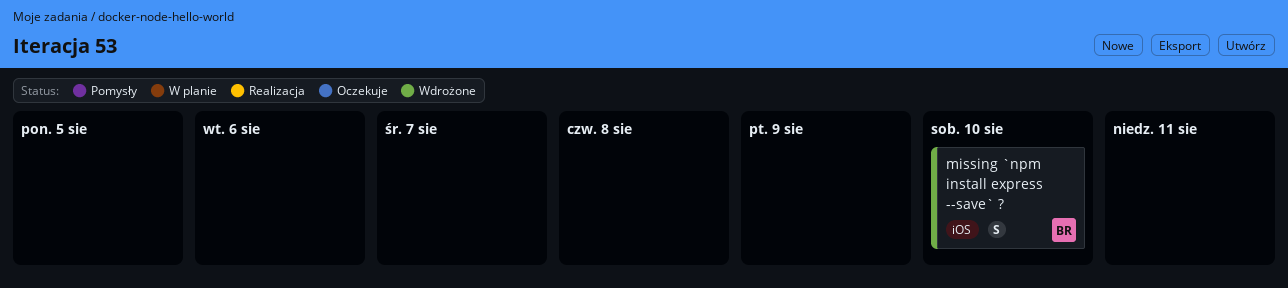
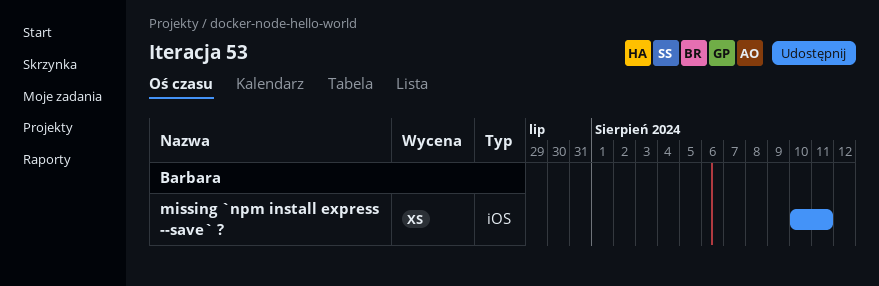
missing `npm install express --save` ?, estimate: S -> XS
missing `npm install express --save` ?, due: Aug 10 -> Aug 11

